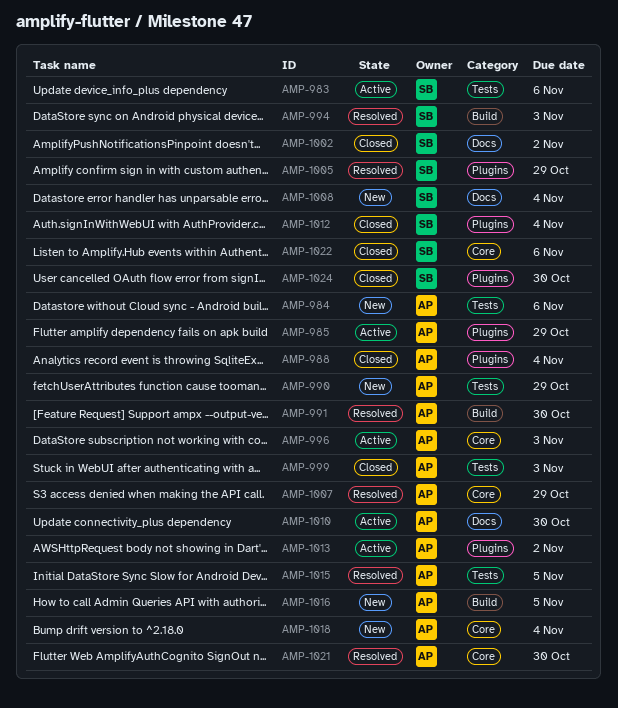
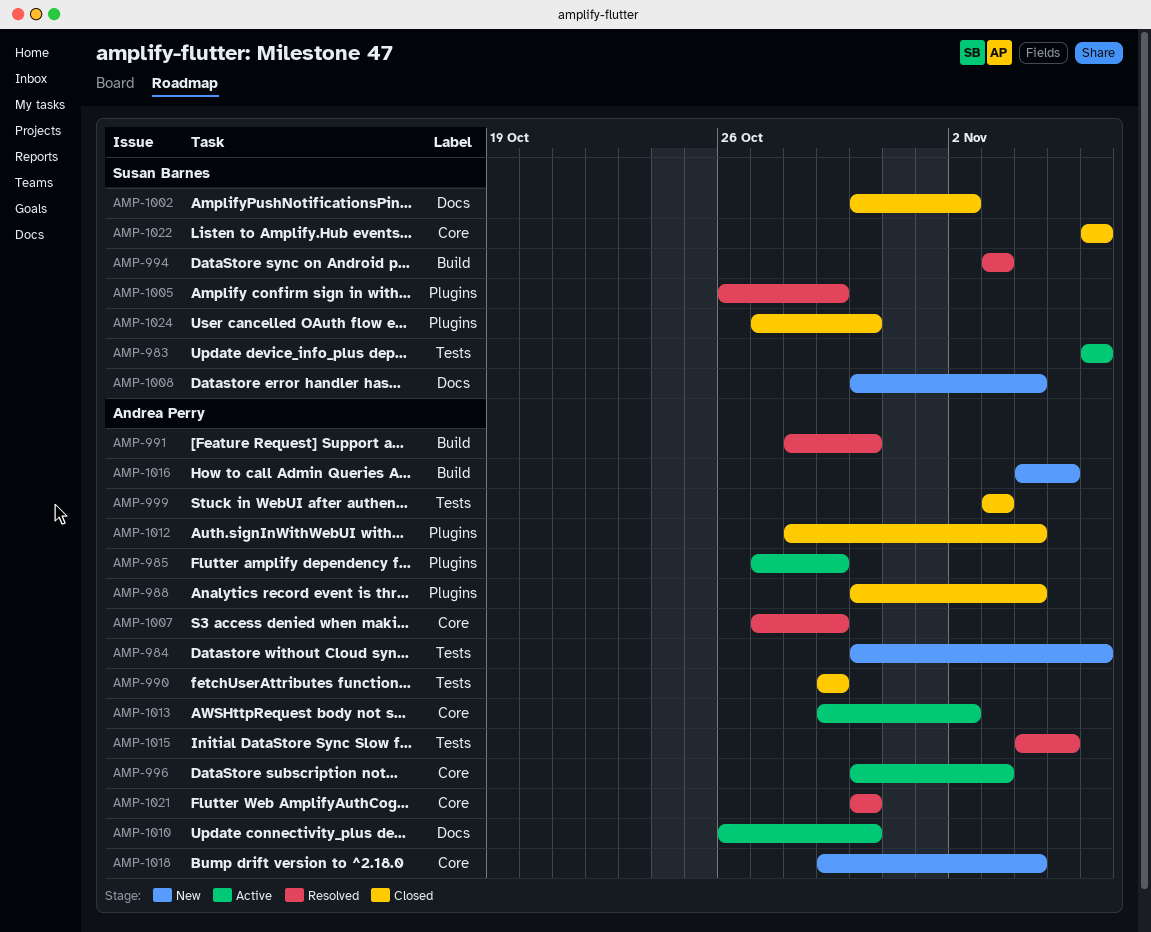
AMP-990, status: New -> Closed
AMP-1012, owner: Susan Barnes -> Andrea Perry
AMP-1013, label: Plugins -> Core

